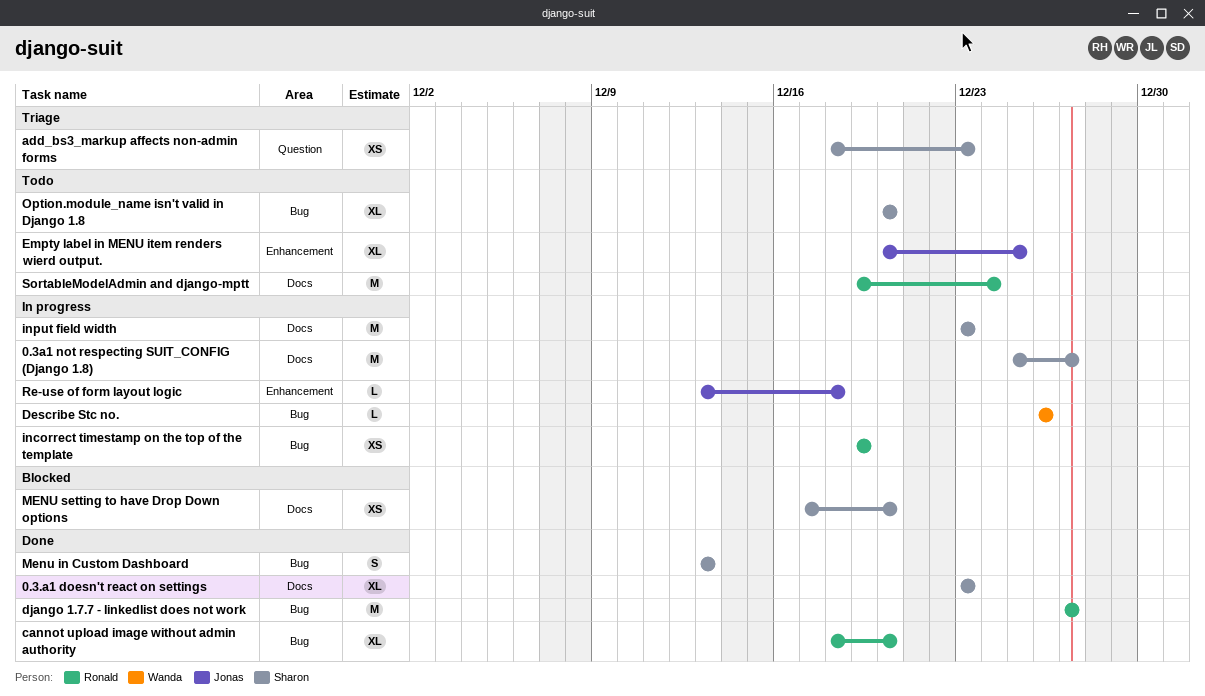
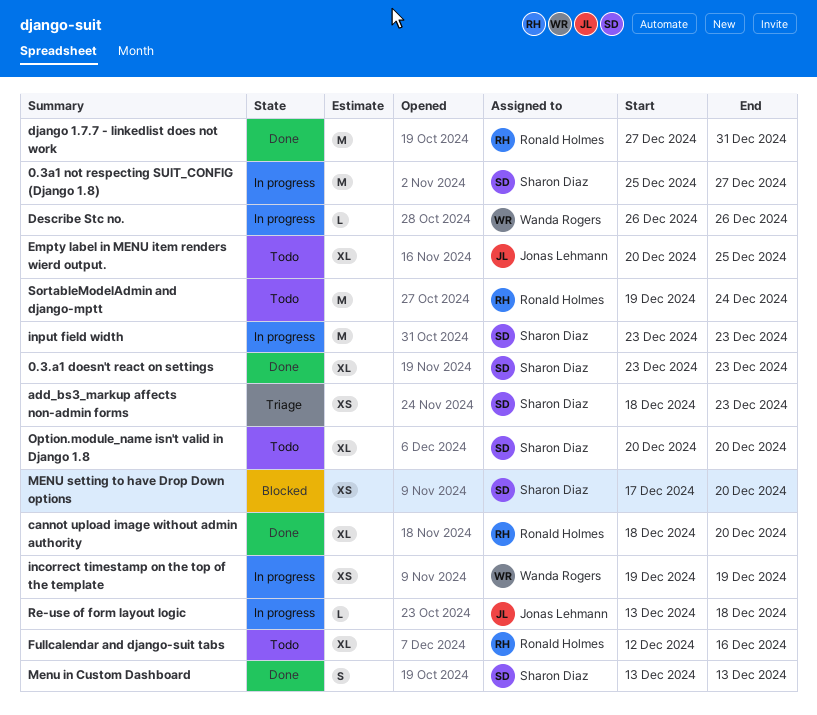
django 1.7.7 - linkedlist does not work, due: Dec 27 -> Dec 31
Fullcalendar and django-suit tabs: none -> present
incorrect timestamp on the top of the template, owner: Ronald Holmes -> Wanda Rogers

